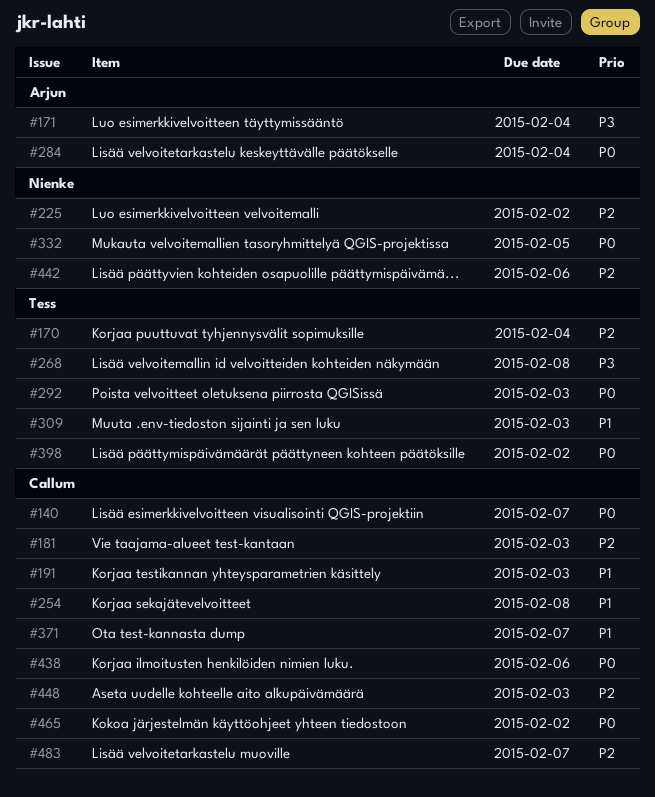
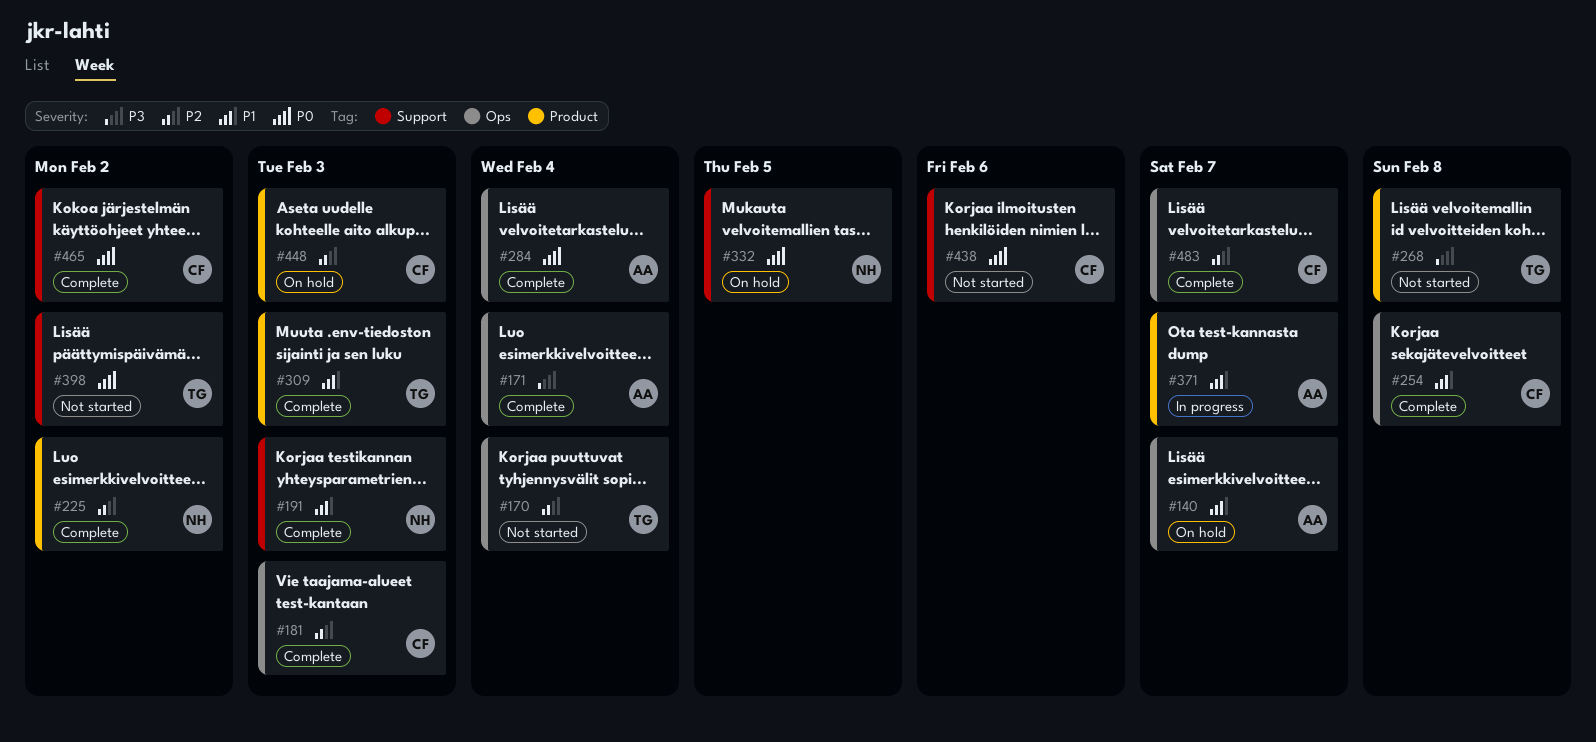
#140, owner: Callum -> Arjun
#140, priority: P0 -> P1
#191, owner: Callum -> Nienke
#292: present -> none
#371, owner: Callum -> Arjun
#442: present -> none

